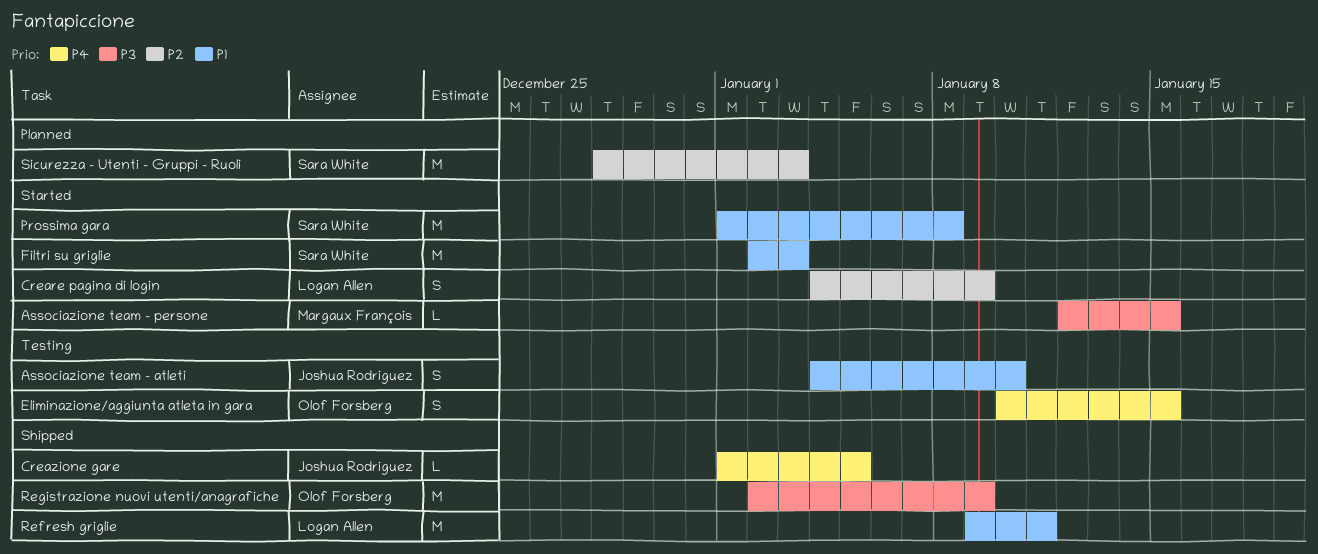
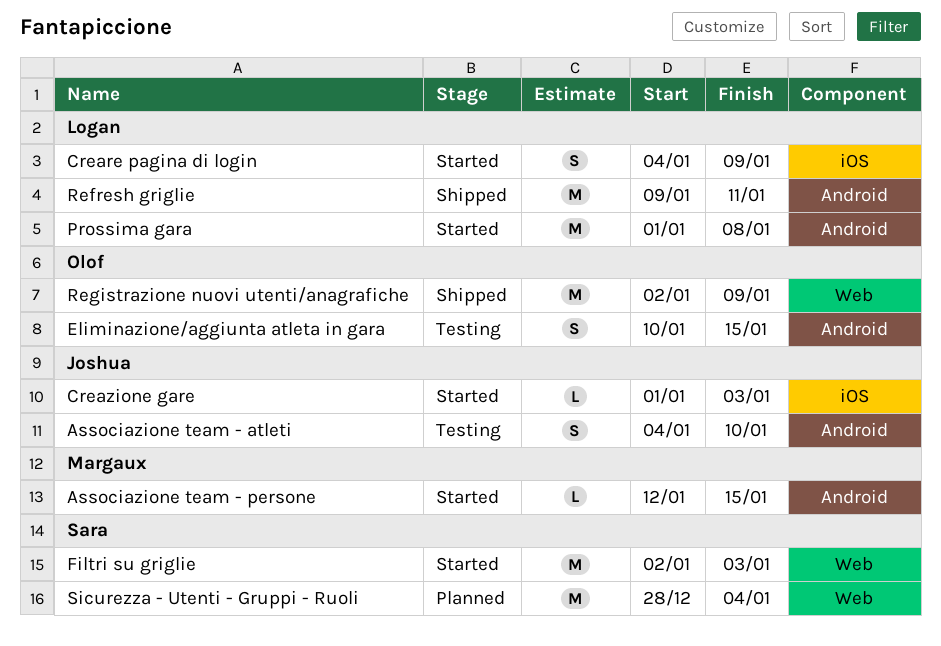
Creazione gare, status: Shipped -> Started
Creazione gare, due: Jan 5 -> Jan 3
Prossima gara, owner: Sara White -> Logan Allen
Sicurezza - Utenti - Gruppi - Ruoli, due: Jan 3 -> Jan 4

